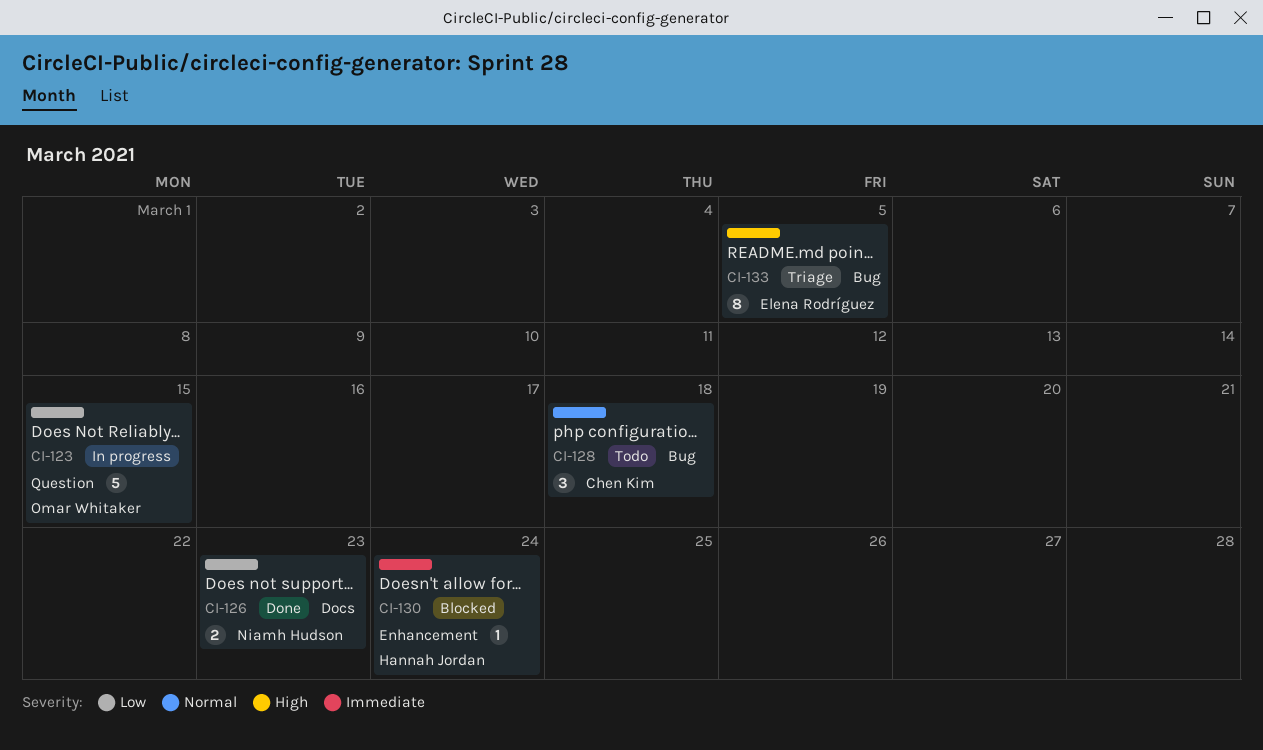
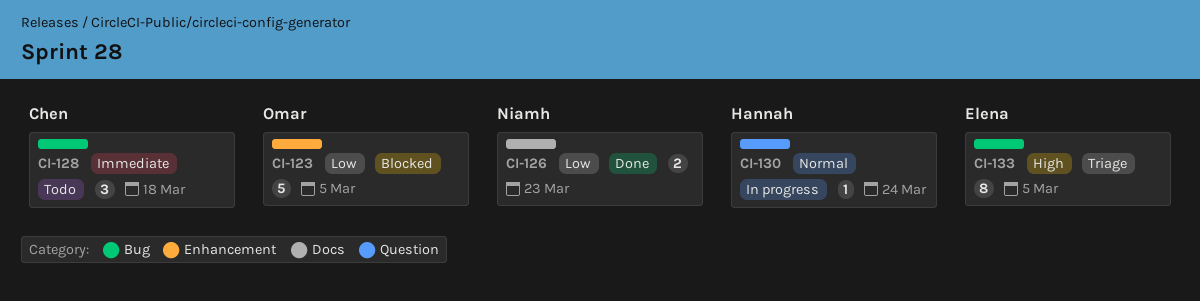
CI-123, status: In progress -> Blocked
CI-123, label: Question -> Enhancement
CI-123, due: Mar 15 -> Mar 5
CI-128, priority: Normal -> Immediate
CI-130, status: Blocked -> In progress
CI-130, priority: Immediate -> Normal
CI-130, label: Enhancement -> Question

